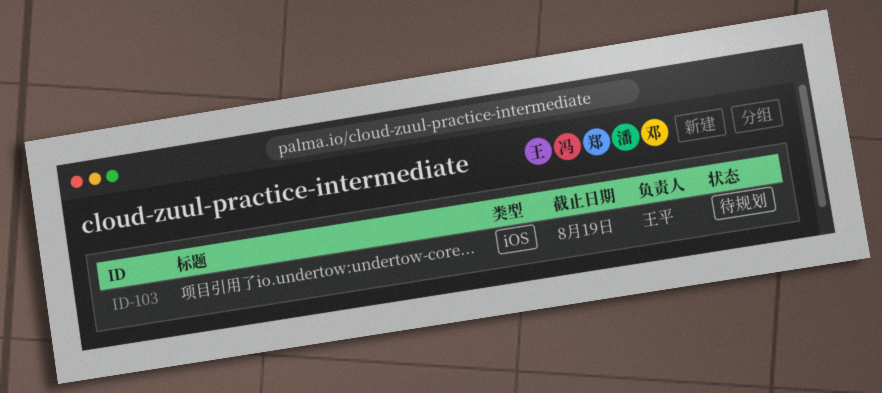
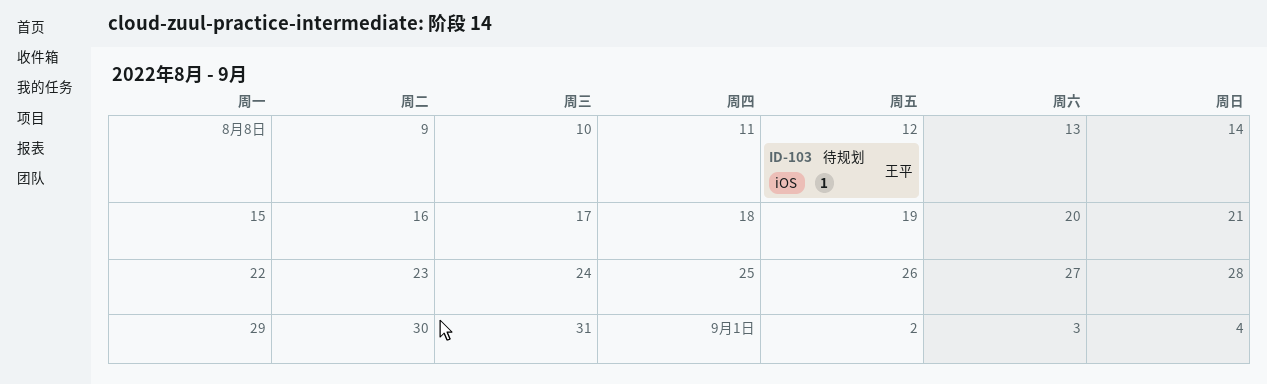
ID-103, due: Aug 19 -> Aug 12

